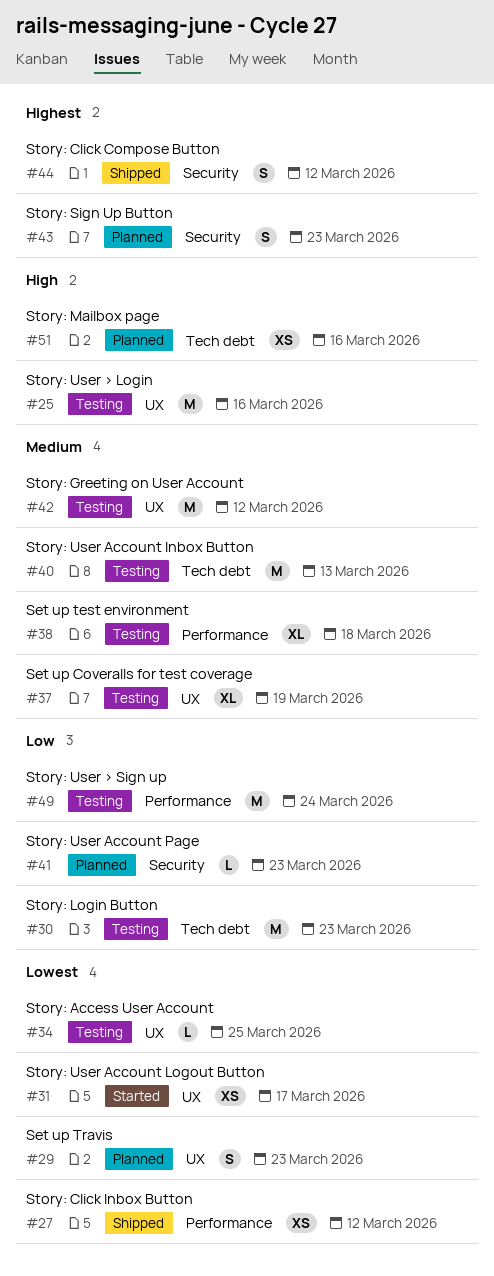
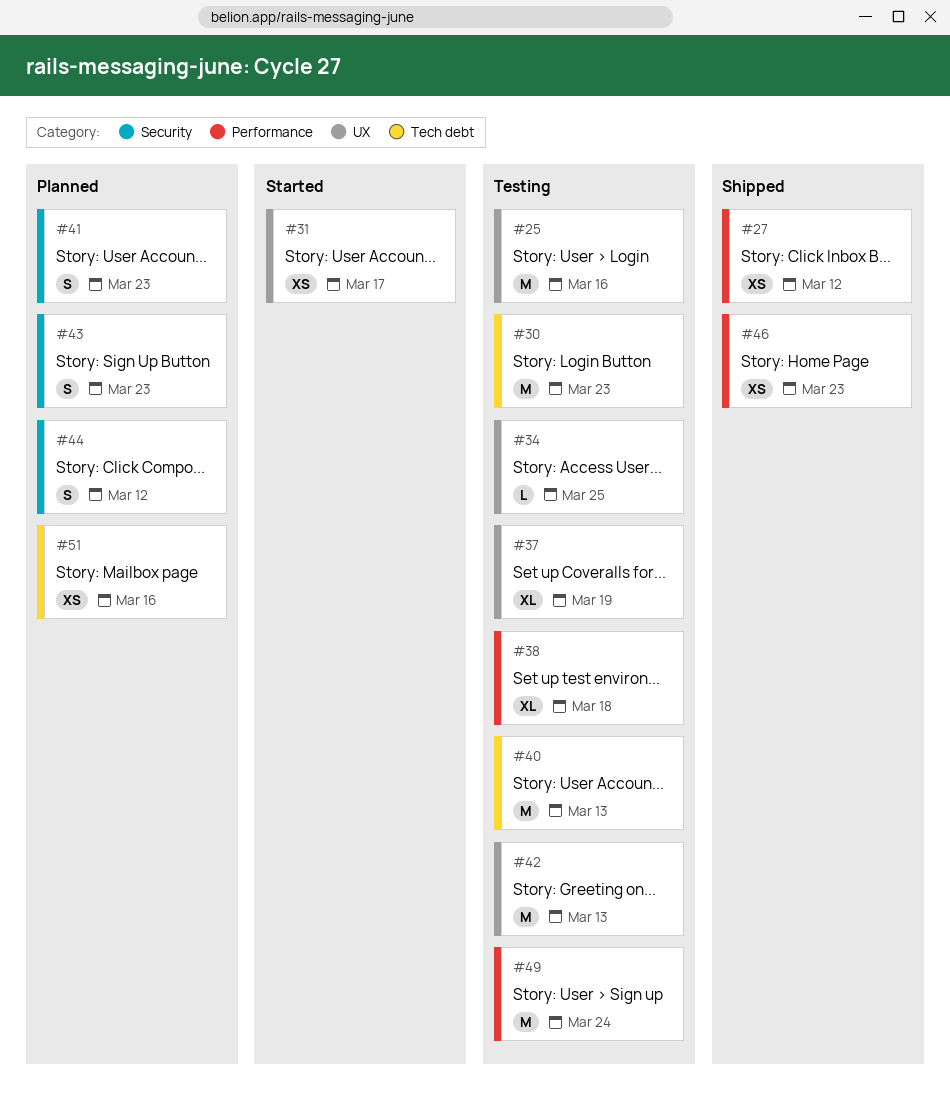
#29: present -> none
#41, estimate: L -> S
#42, due: Mar 12 -> Mar 13
#44, status: Shipped -> Planned
#46: none -> present

